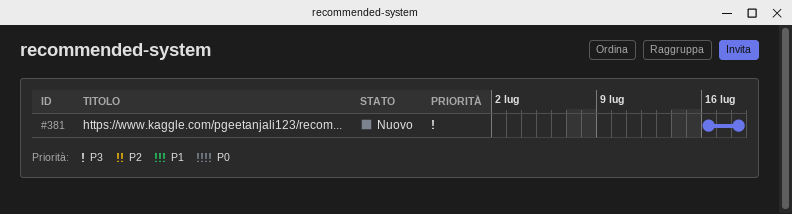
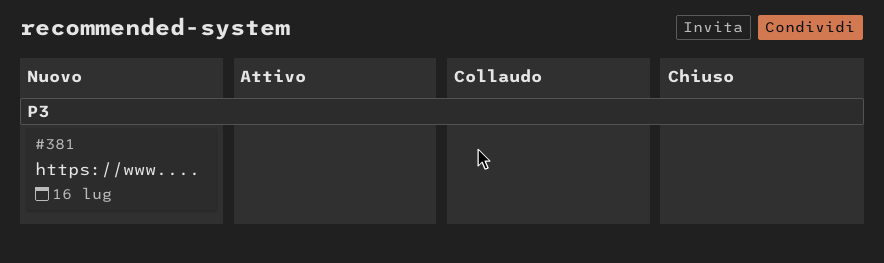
#381, due: Jul 18 -> Jul 16

